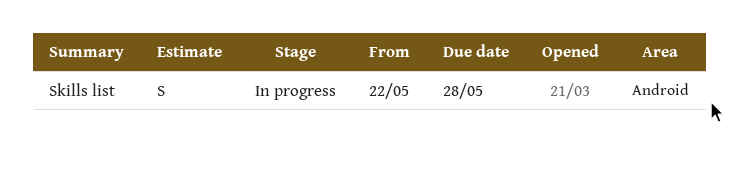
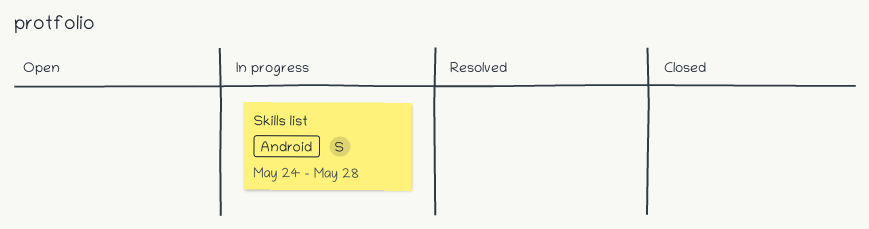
Skills list, start: May 22 -> May 24

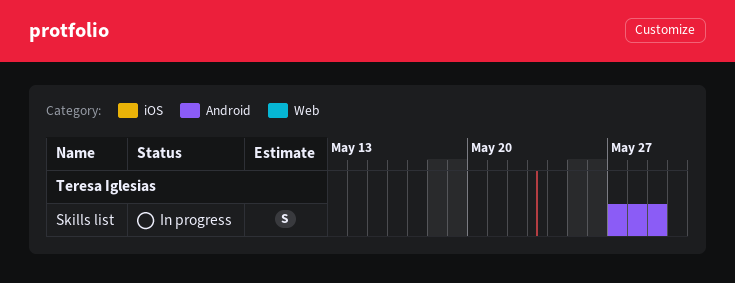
Skills list, start: May 24 -> May 27
Skills list, due: May 28 -> May 29

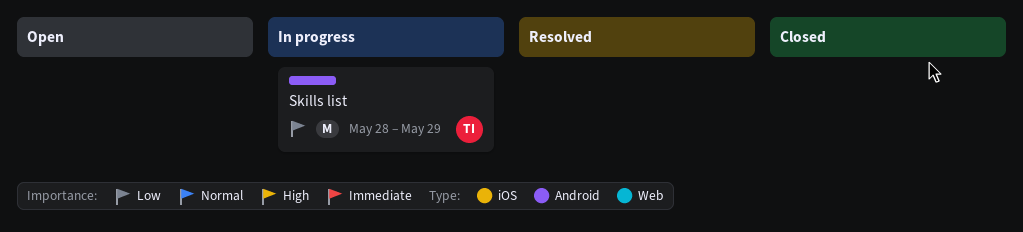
Skills list, estimate: S -> M
Skills list, start: May 27 -> May 28

